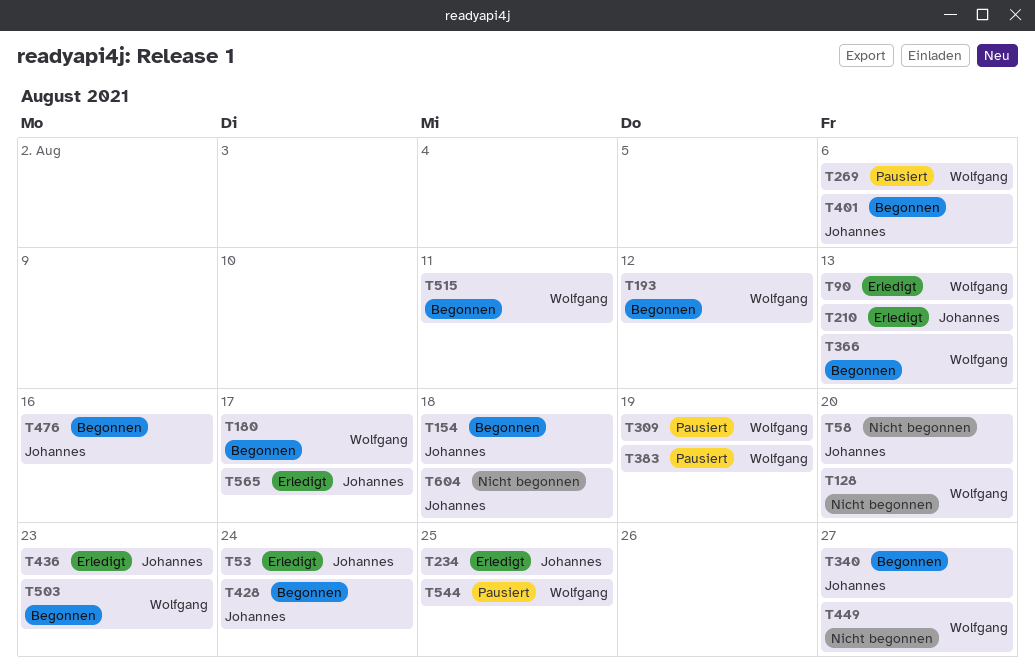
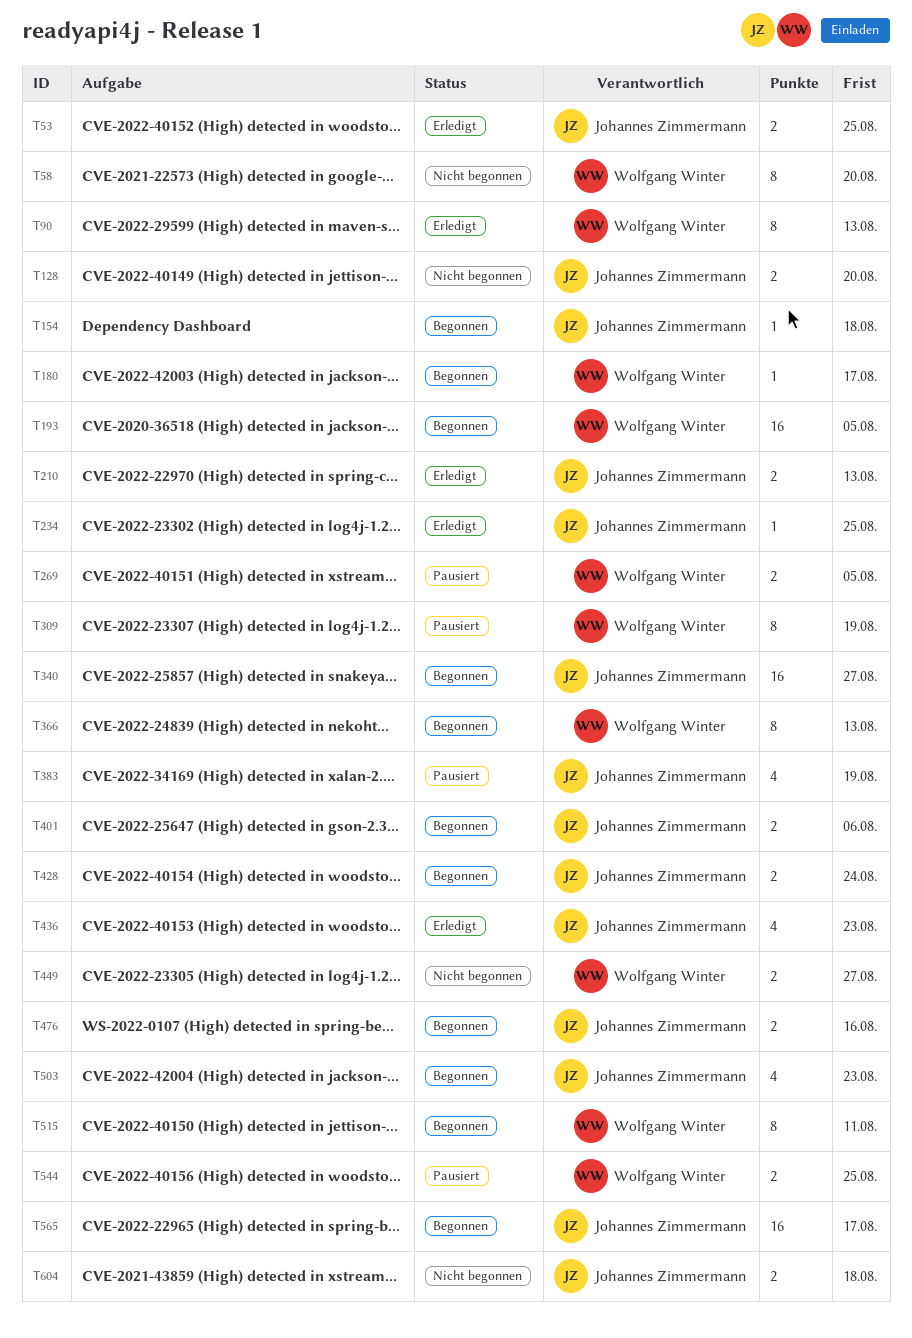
T53, due: Aug 24 -> Aug 25
T58, owner: Johannes Zimmermann -> Wolfgang Winter
T128, owner: Wolfgang Winter -> Johannes Zimmermann
T193, due: Aug 12 -> Aug 5
T269, due: Aug 6 -> Aug 5
T383, owner: Wolfgang Winter -> Johannes Zimmermann
T503, owner: Wolfgang Winter -> Johannes Zimmermann
T565, status: Erledigt -> Begonnen

